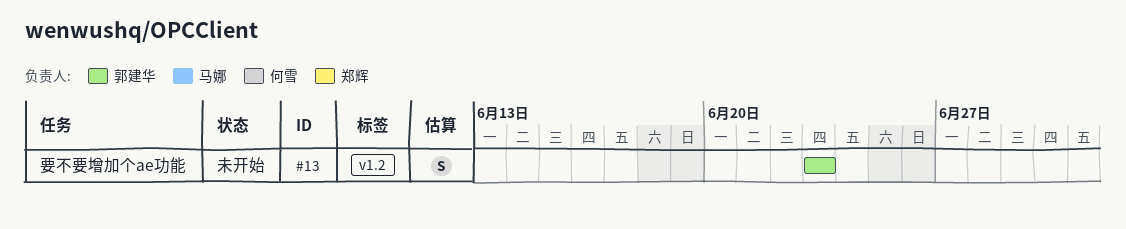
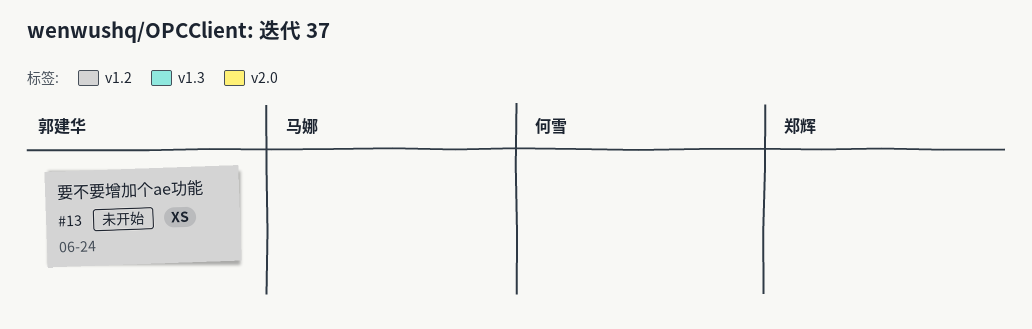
#13, estimate: S -> XS
#13, due: Jun 23 -> Jun 24

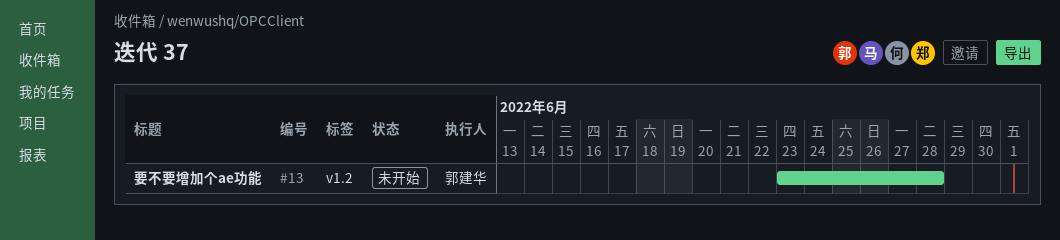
#13, due: Jun 24 -> Jun 28

